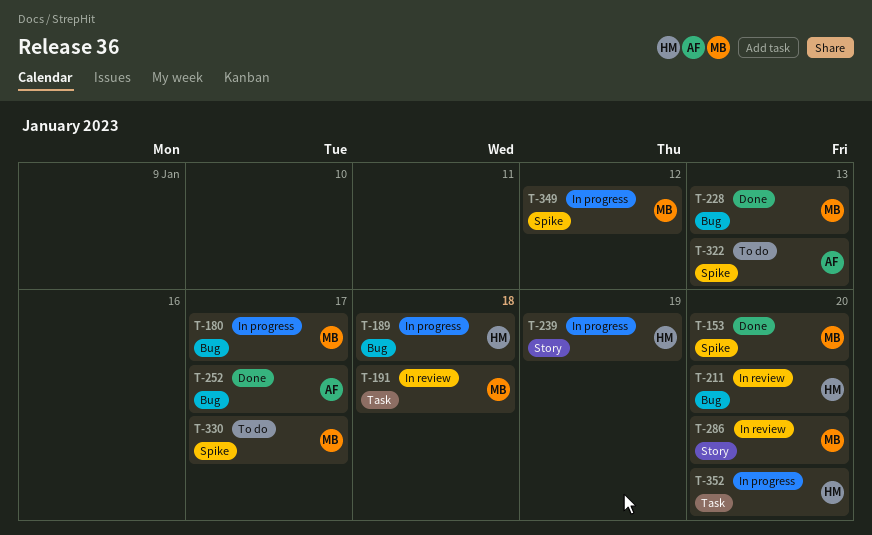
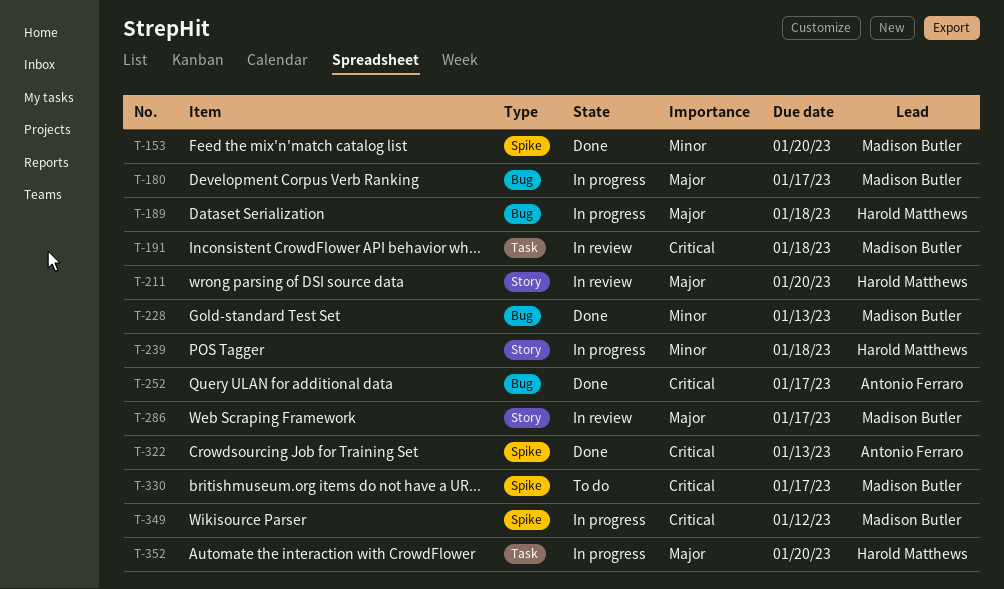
T-211, label: Bug -> Story
T-239, due: Jan 19 -> Jan 18
T-286, due: Jan 20 -> Jan 17
T-322, status: To do -> Done

